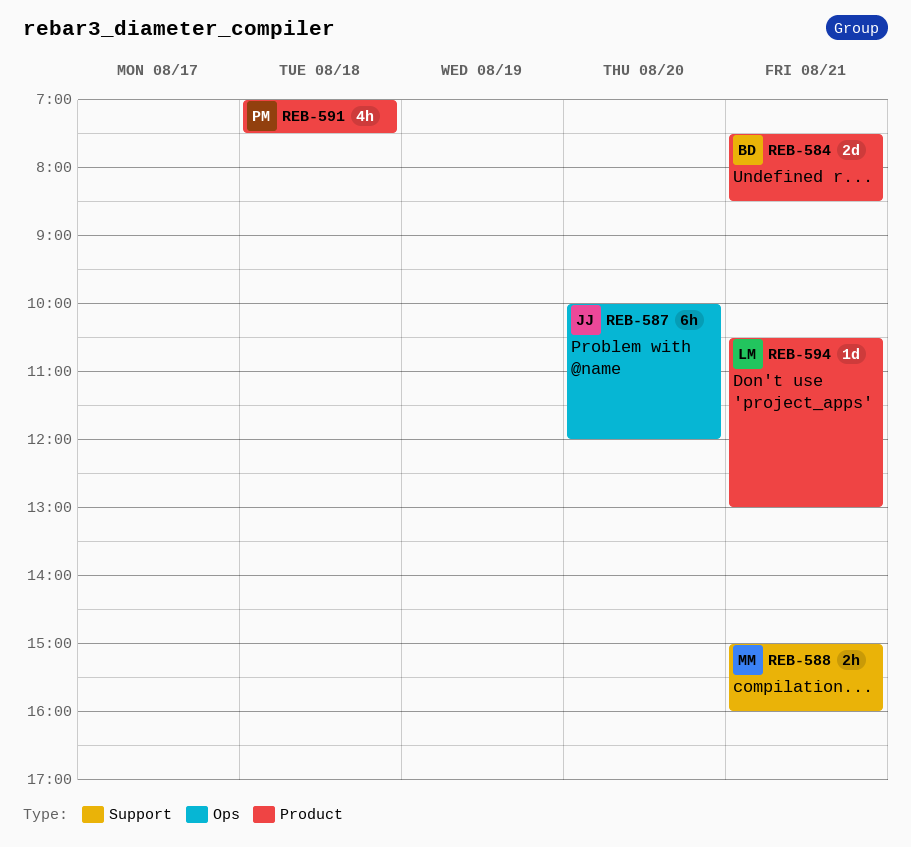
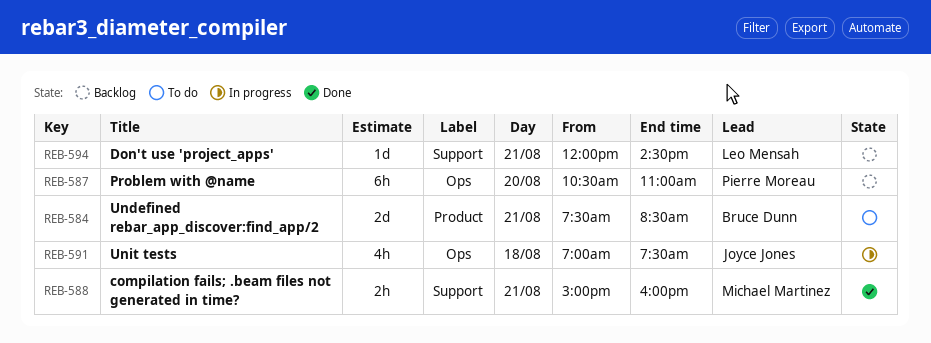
REB-587, owner: Joyce Jones -> Pierre Moreau
REB-587, begins: 10:00 -> 10:30
REB-587, ends: 12:00 -> 11:00
REB-591, owner: Pierre Moreau -> Joyce Jones
REB-591, label: Product -> Ops
REB-594, label: Product -> Support
REB-594, begins: 10:30 -> 12:00
REB-594, ends: 13:00 -> 14:30

